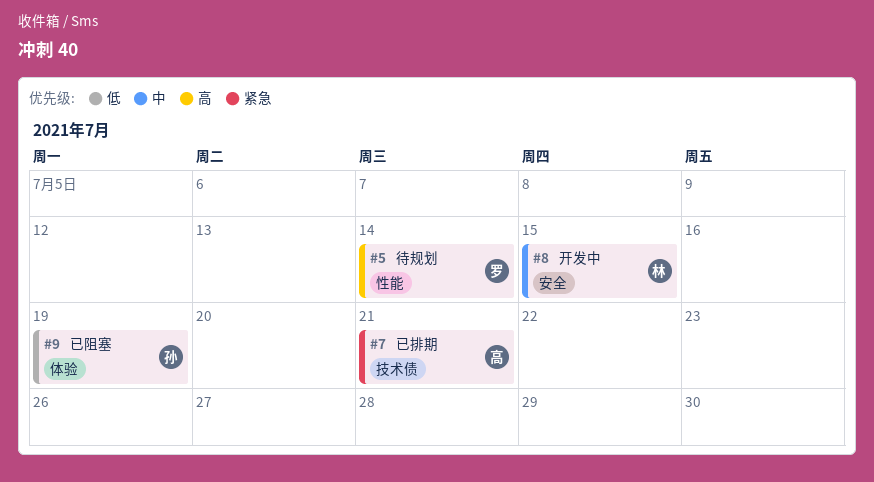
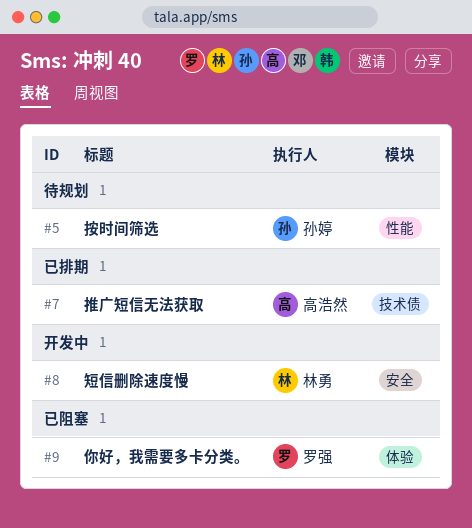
#5, owner: 罗强 -> 孙婷
#9, owner: 孙婷 -> 罗强

